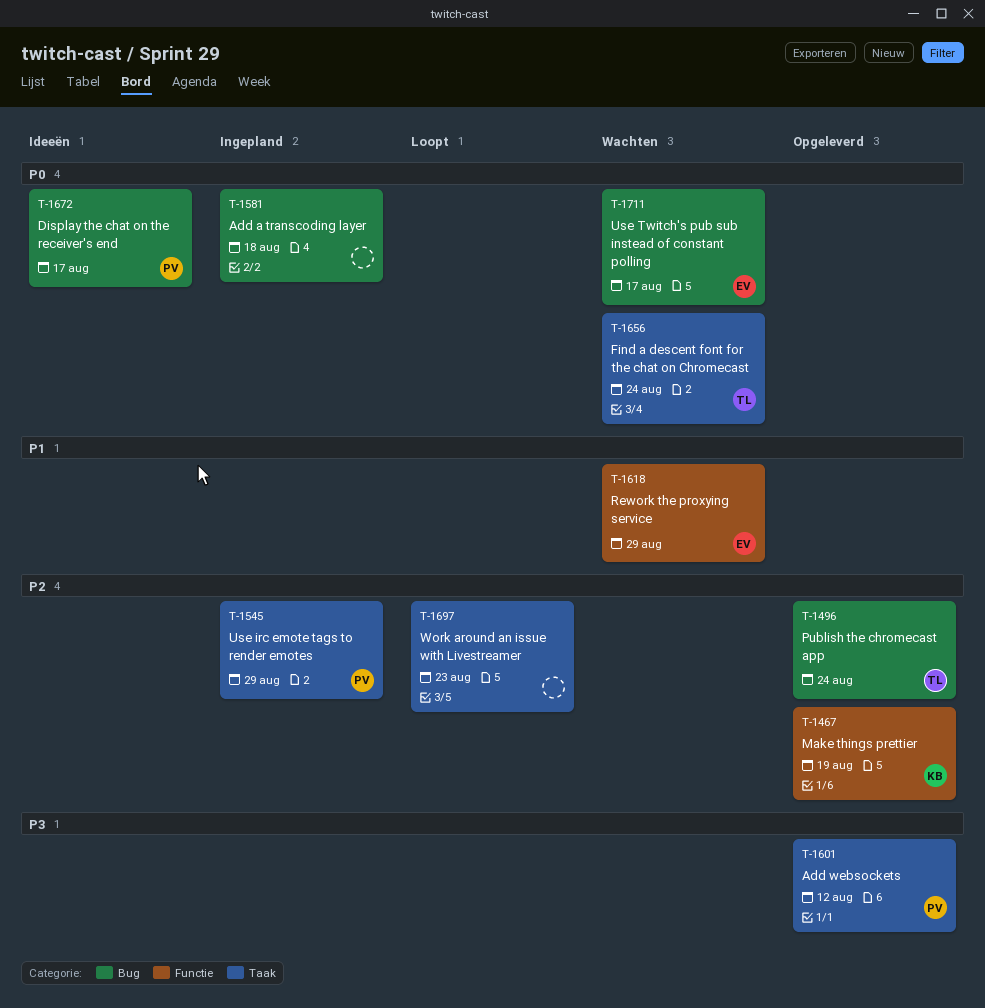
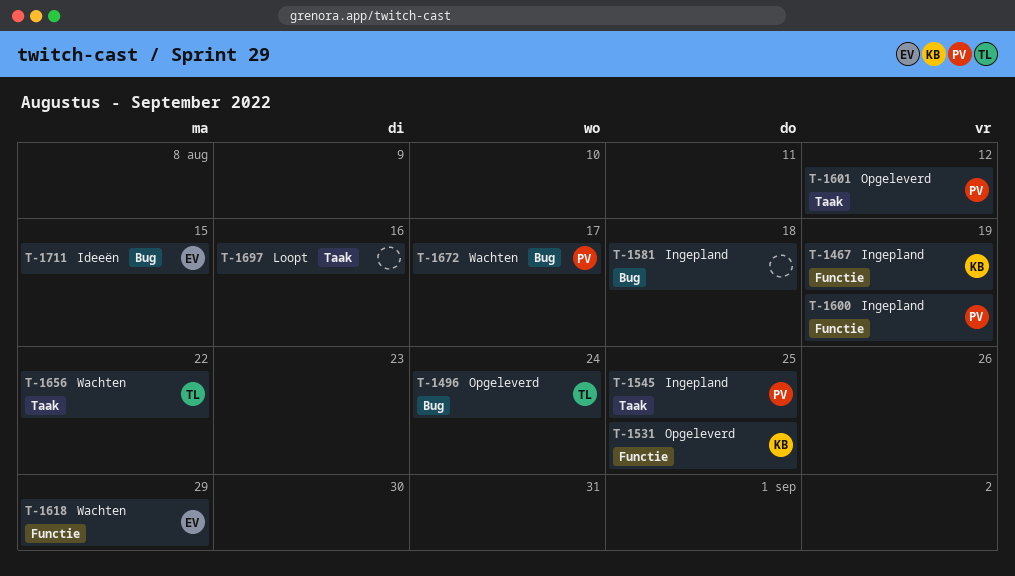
T-1467, status: Opgeleverd -> Ingepland
T-1531: none -> present
T-1545, due: Aug 29 -> Aug 25
T-1600: none -> present
T-1656, due: Aug 24 -> Aug 22
T-1672, status: Ideeën -> Wachten
T-1697, due: Aug 23 -> Aug 16
T-1711, status: Wachten -> Ideeën
T-1711, due: Aug 17 -> Aug 15

